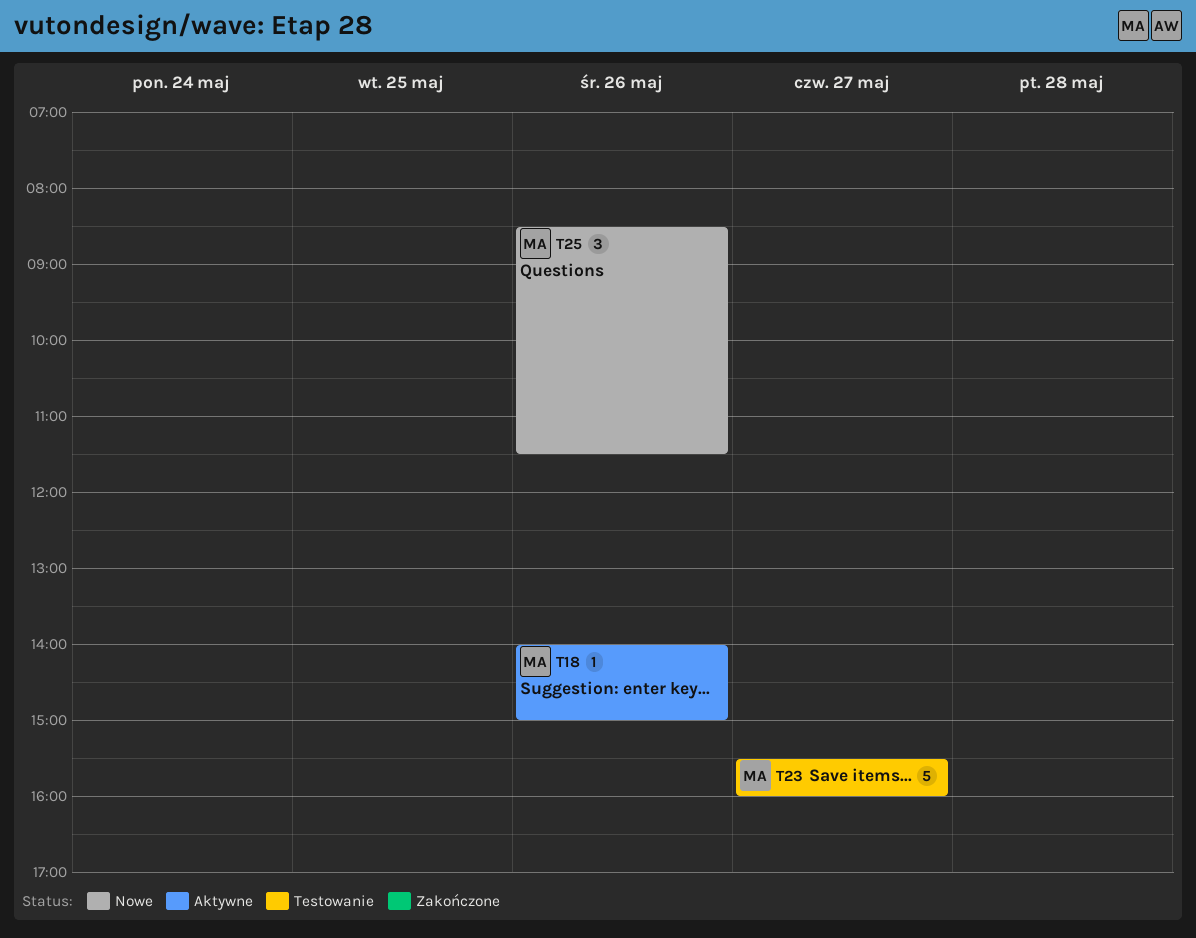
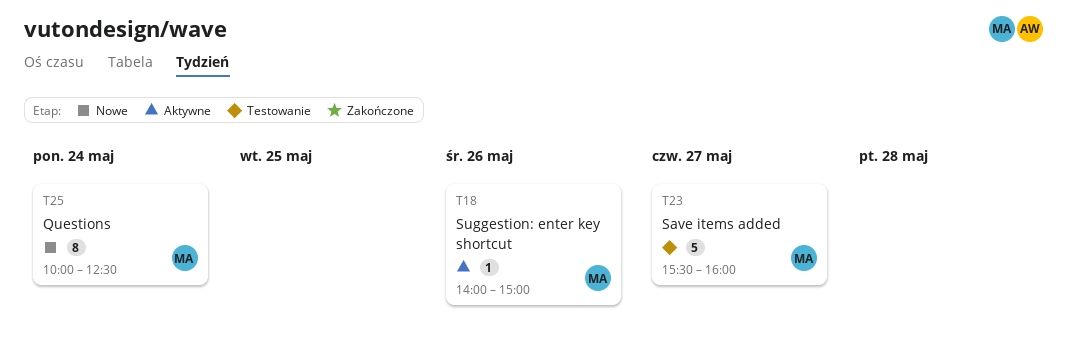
T25, estimate: 3 -> 8
T25, day: May 26 -> May 24
T25, begins: 08:30 -> 10:00
T25, ends: 11:30 -> 12:30

